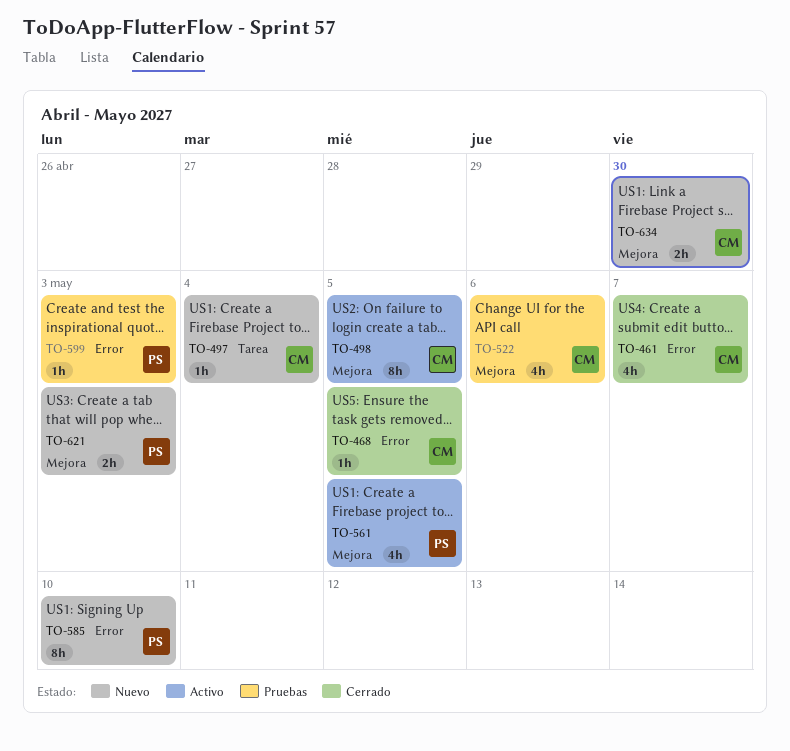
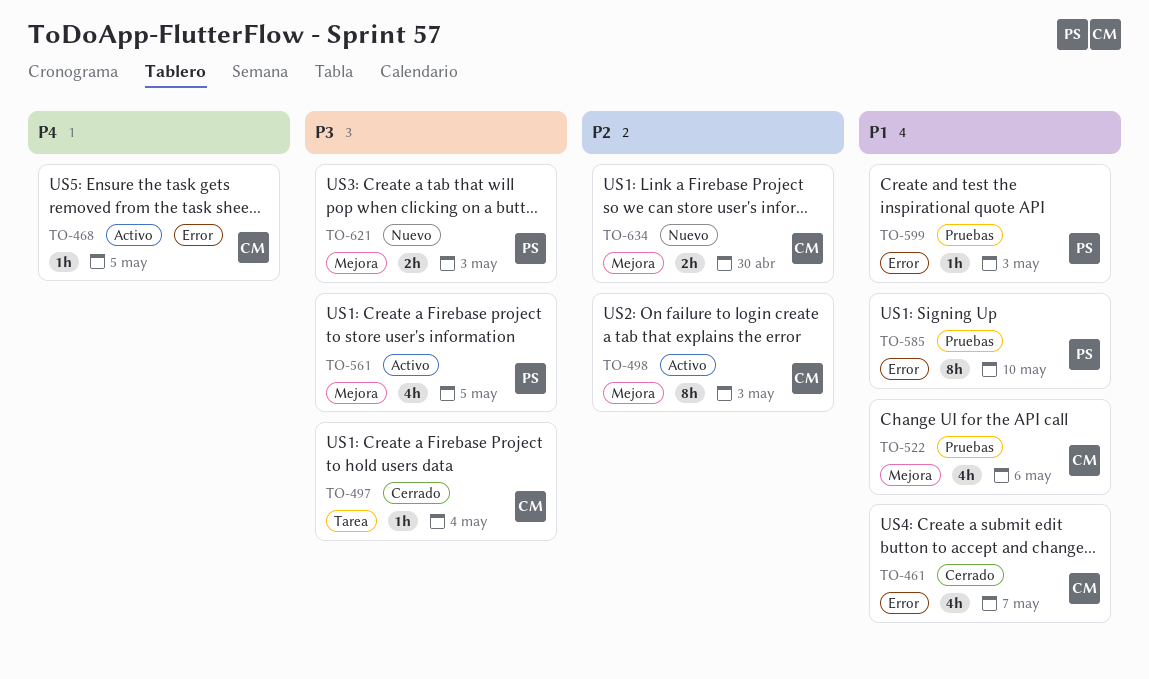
TO-468, status: Cerrado -> Activo
TO-497, status: Nuevo -> Cerrado
TO-498, due: May 5 -> May 3
TO-585, status: Nuevo -> Pruebas

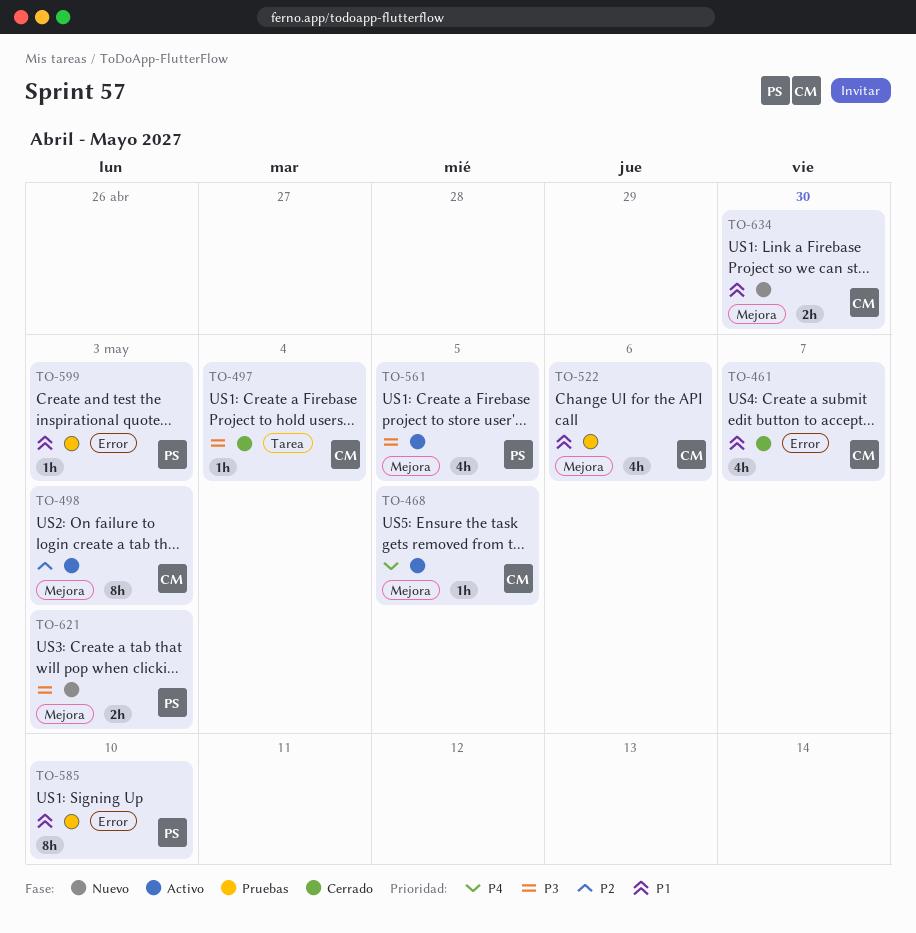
TO-468, label: Error -> Mejora
TO-634, priority: P2 -> P1

